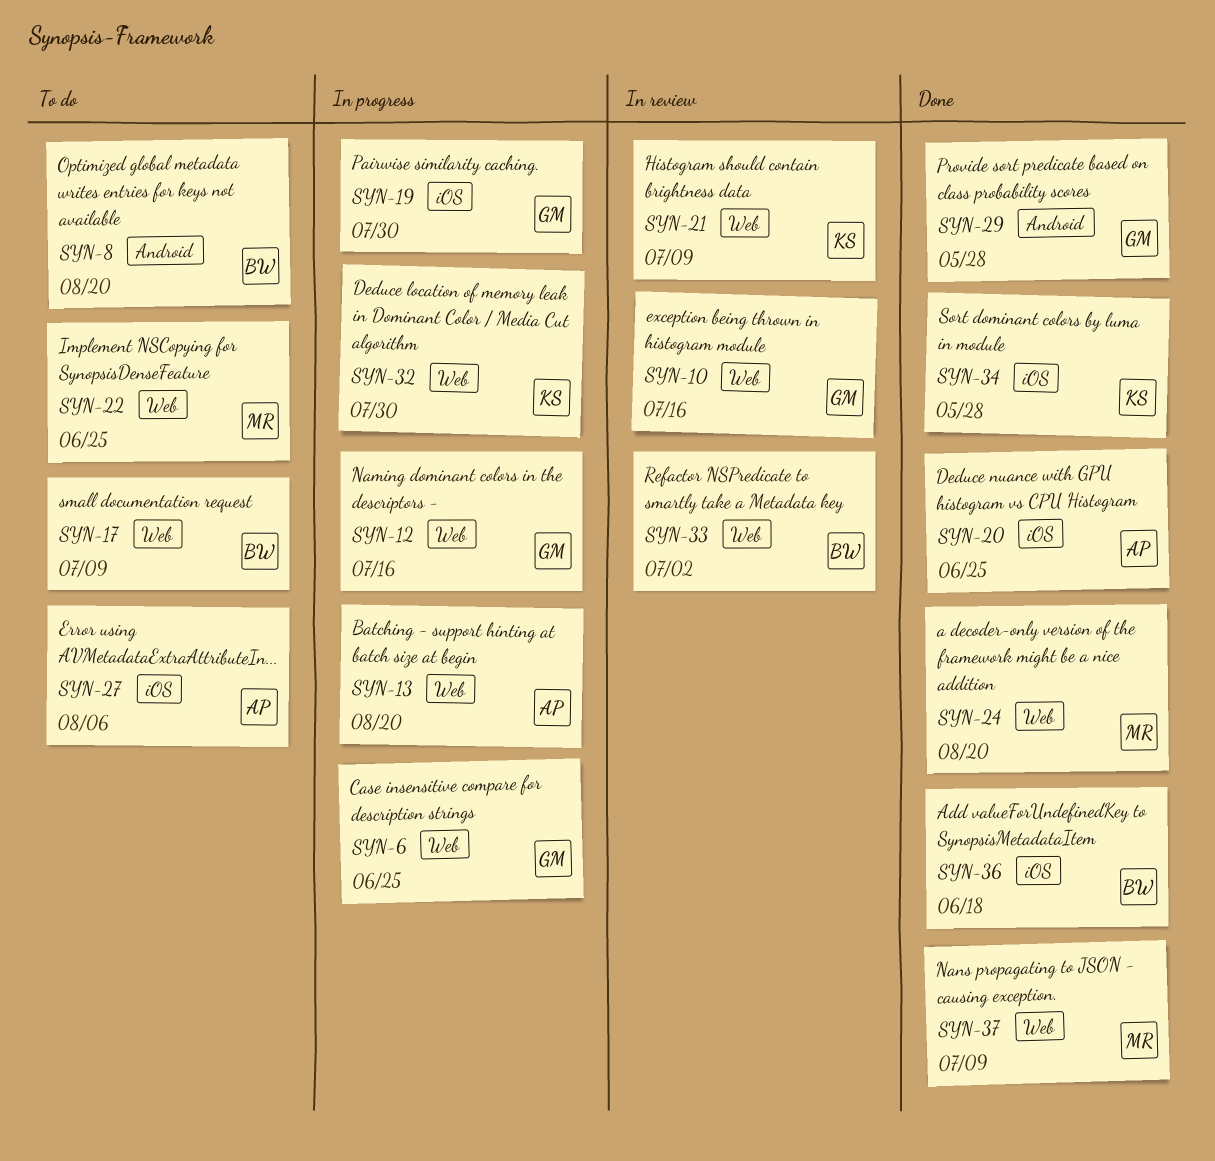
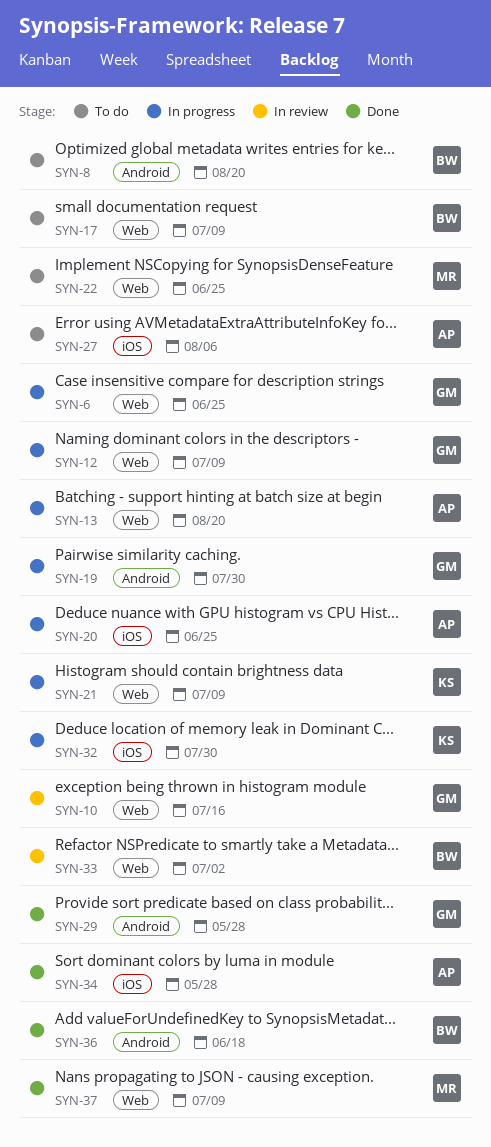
SYN-12, due: Jul 16 -> Jul 9
SYN-19, label: iOS -> Android
SYN-20, status: Done -> In progress
SYN-21, status: In review -> In progress
SYN-24: present -> none
SYN-32, label: Web -> iOS
SYN-34, owner: KS -> AP
SYN-36, label: iOS -> Android

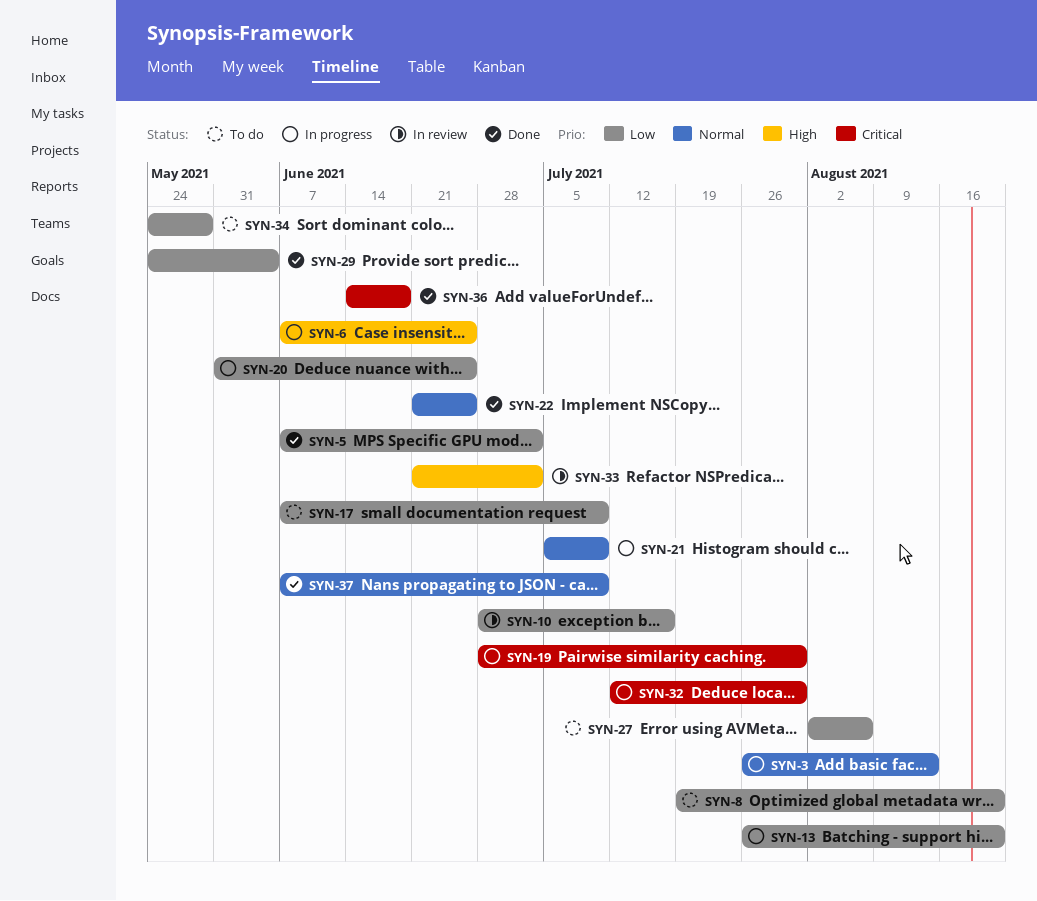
SYN-3: none -> present
SYN-5: none -> present
SYN-12: present -> none
SYN-22, status: To do -> Done
SYN-29, due: May 28 -> Jun 4
SYN-34, status: Done -> To do

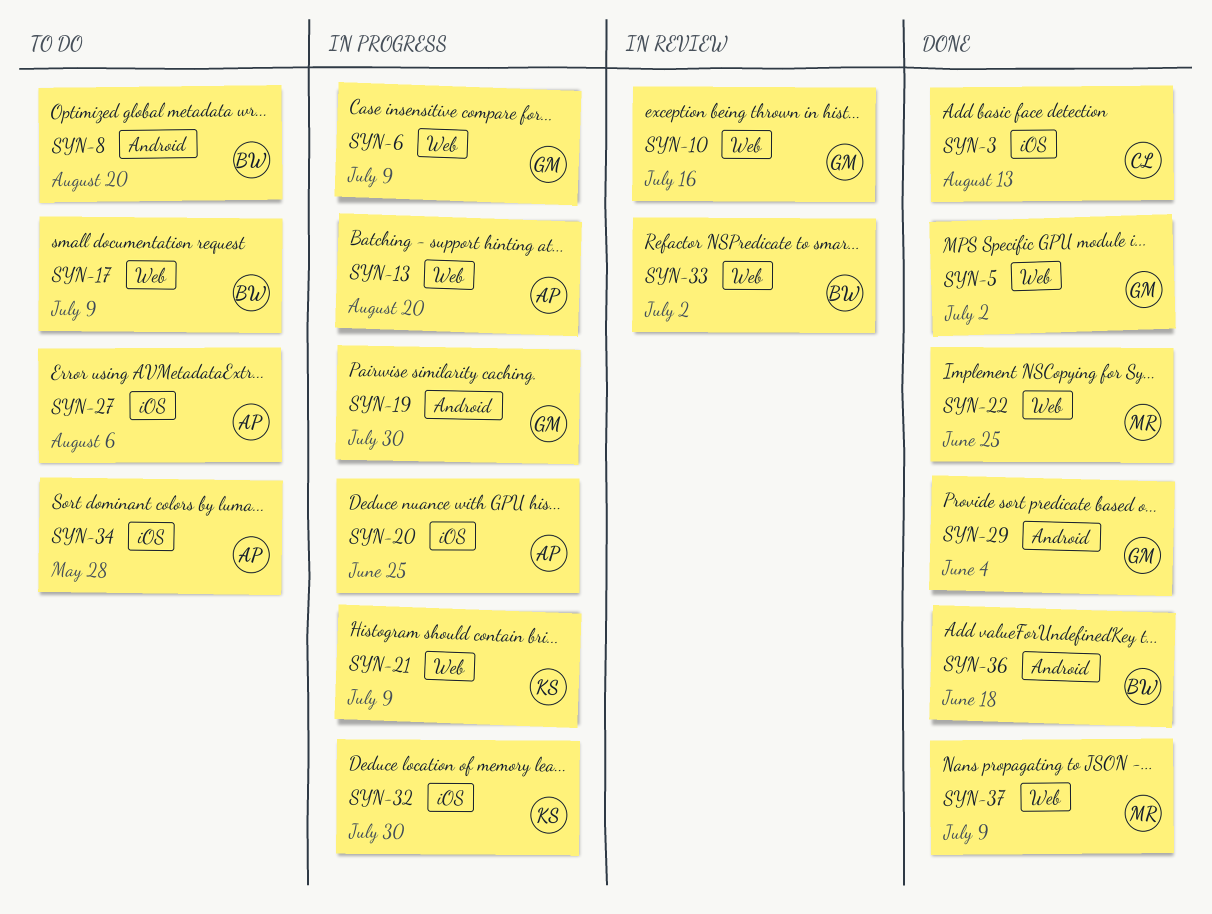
SYN-3, status: In progress -> Done
SYN-6, due: Jun 25 -> Jul 9

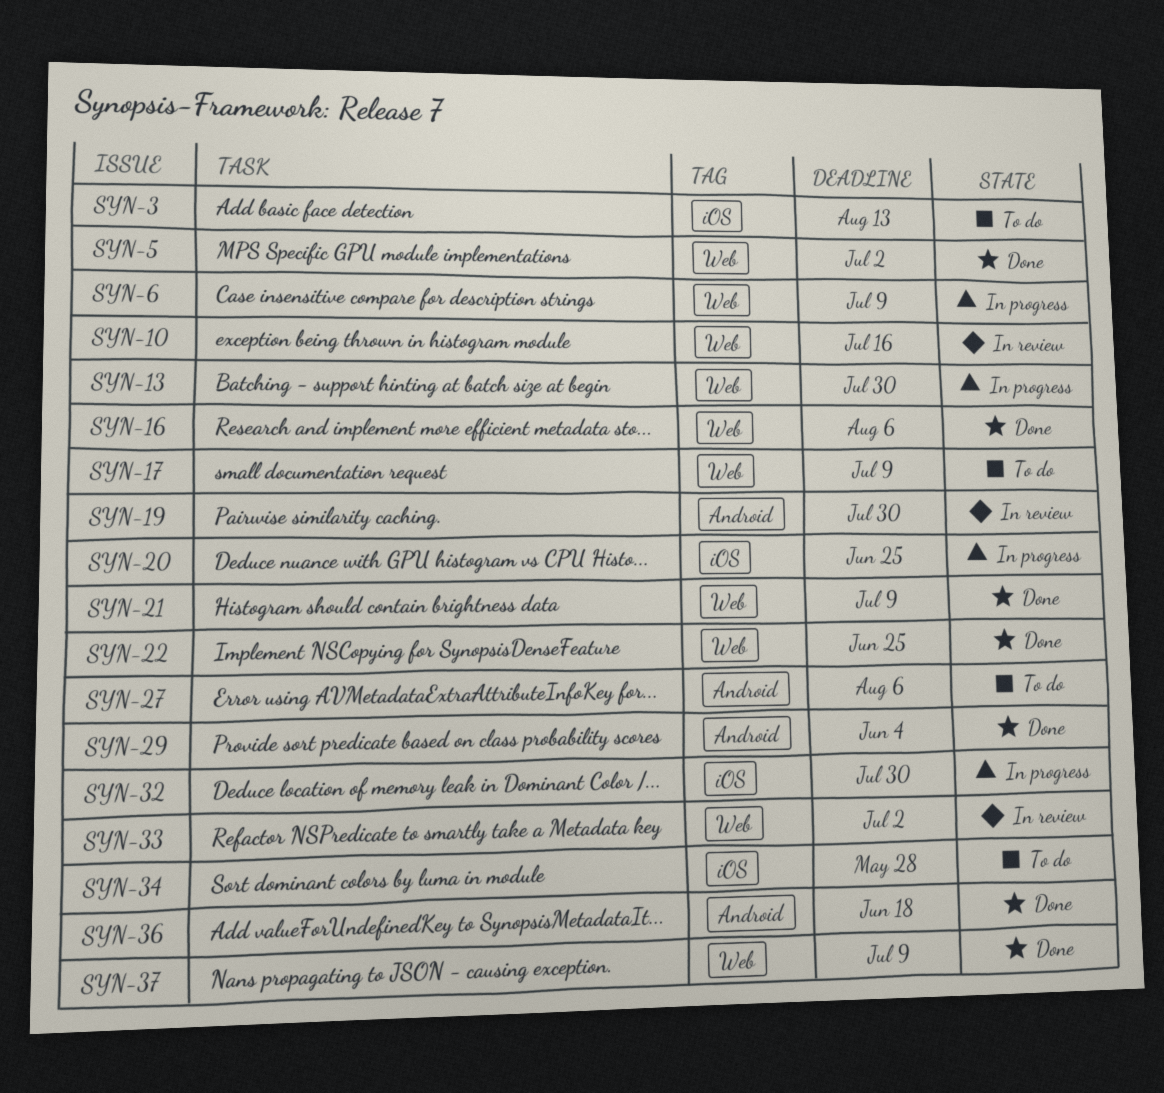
SYN-3, status: Done -> To do
SYN-8: present -> none
SYN-13, due: Aug 20 -> Jul 30
SYN-16: none -> present
SYN-19, status: In progress -> In review
SYN-21, status: In progress -> Done
SYN-27, label: iOS -> Android

